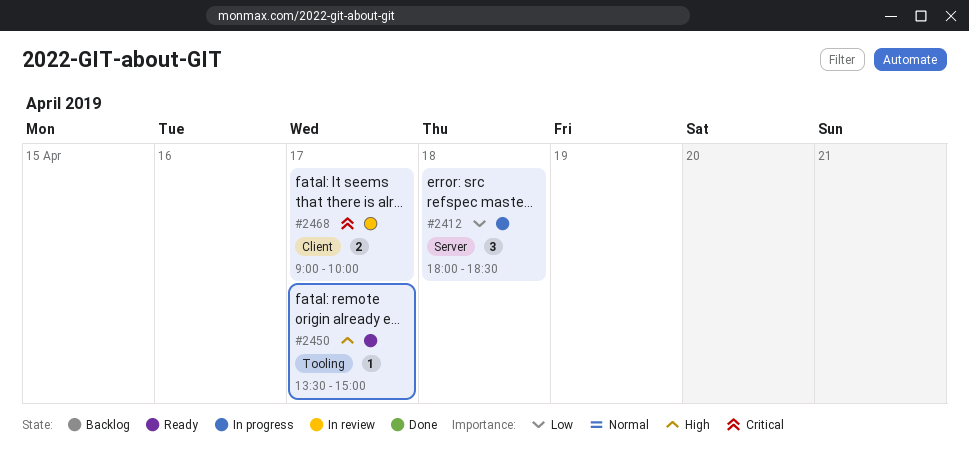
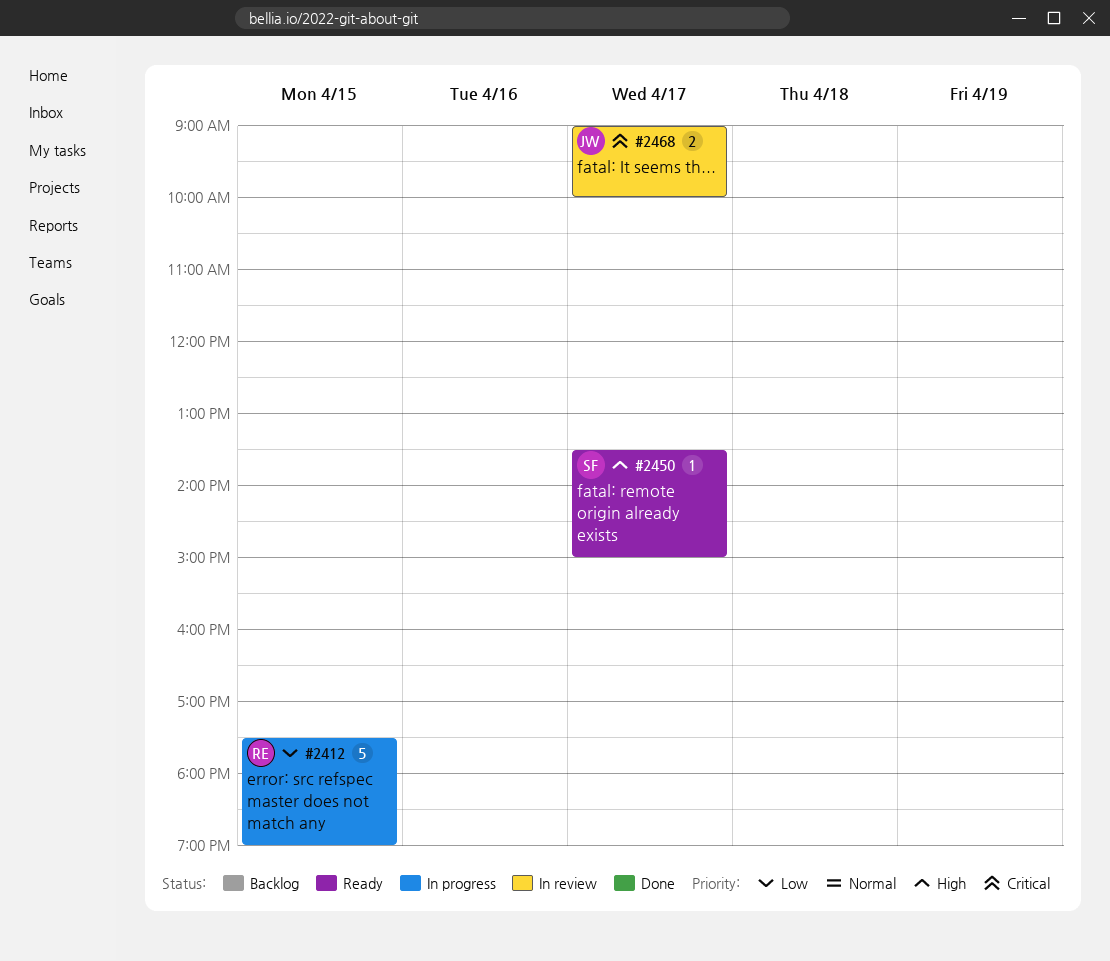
#2412, estimate: 3 -> 5
#2412, day: Apr 18 -> Apr 15
#2412, begins: 18:00 -> 17:30
#2412, ends: 18:30 -> 19:00

